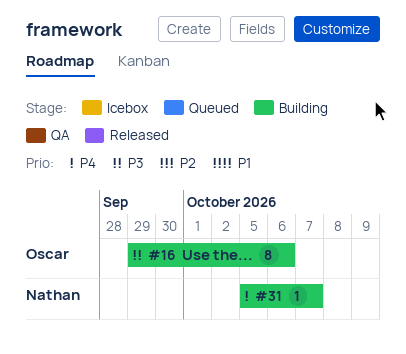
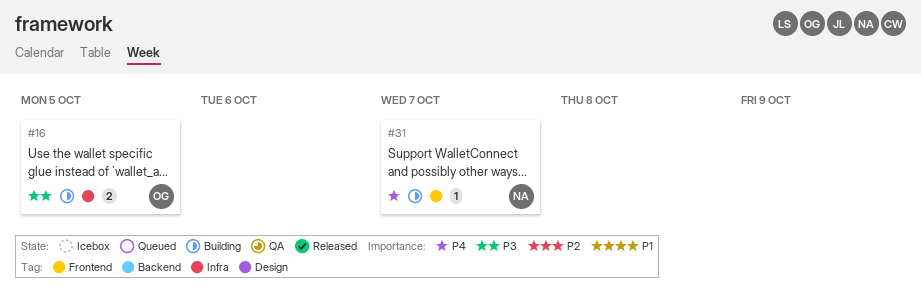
#16, estimate: 8 -> 2
#16, due: Oct 6 -> Oct 5

